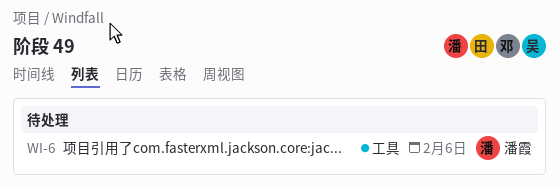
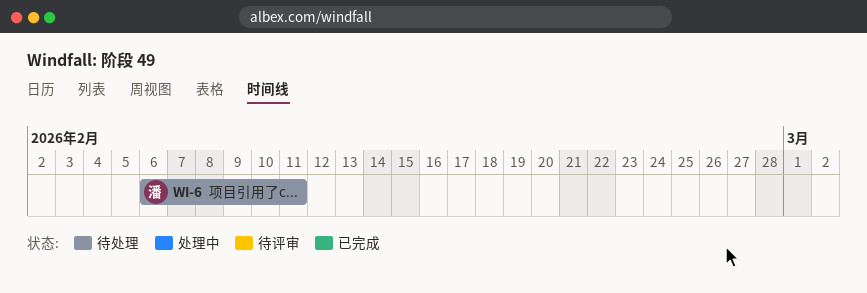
WI-6, due: Feb 6 -> Feb 11

